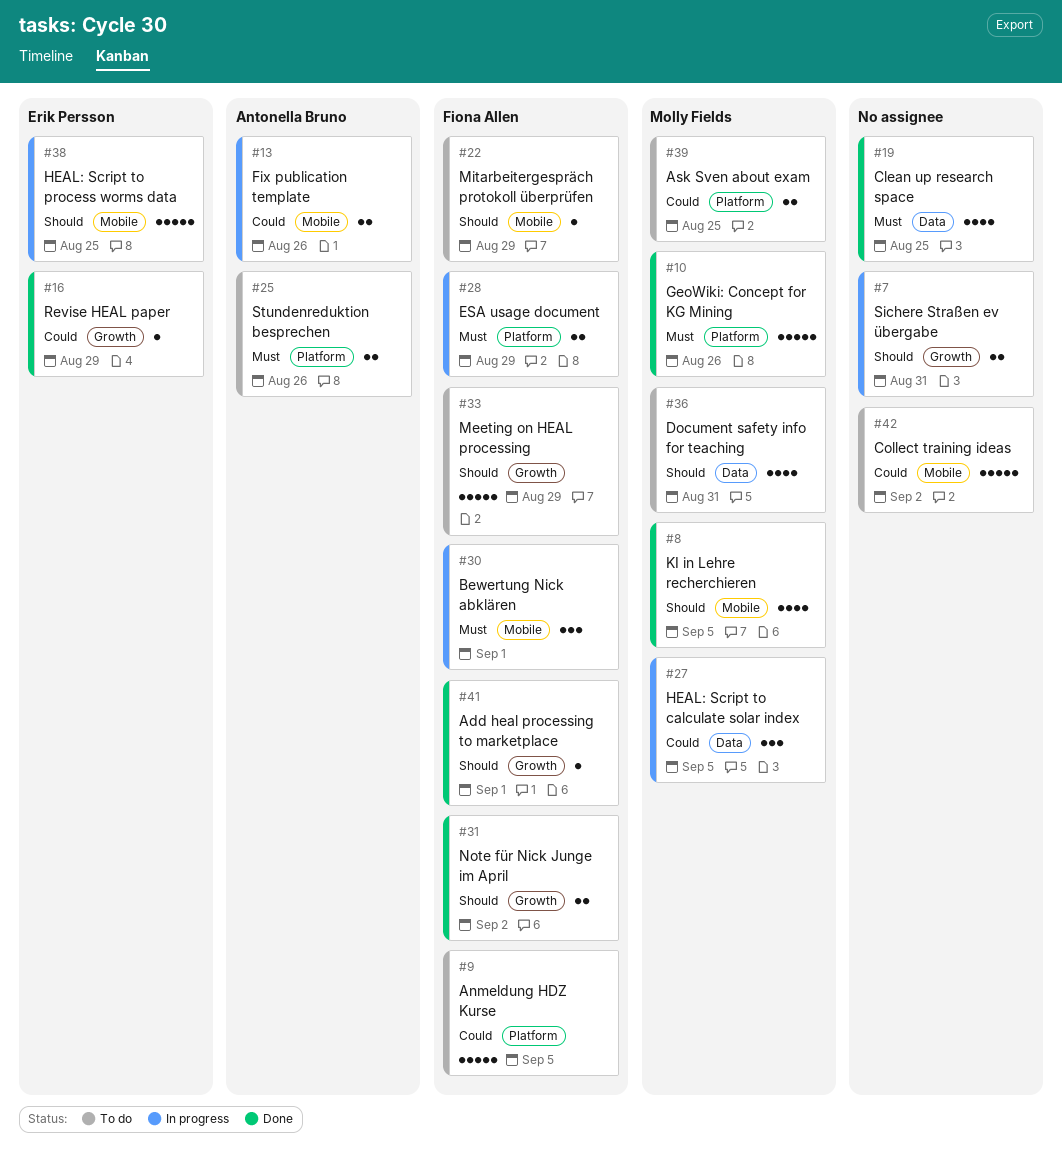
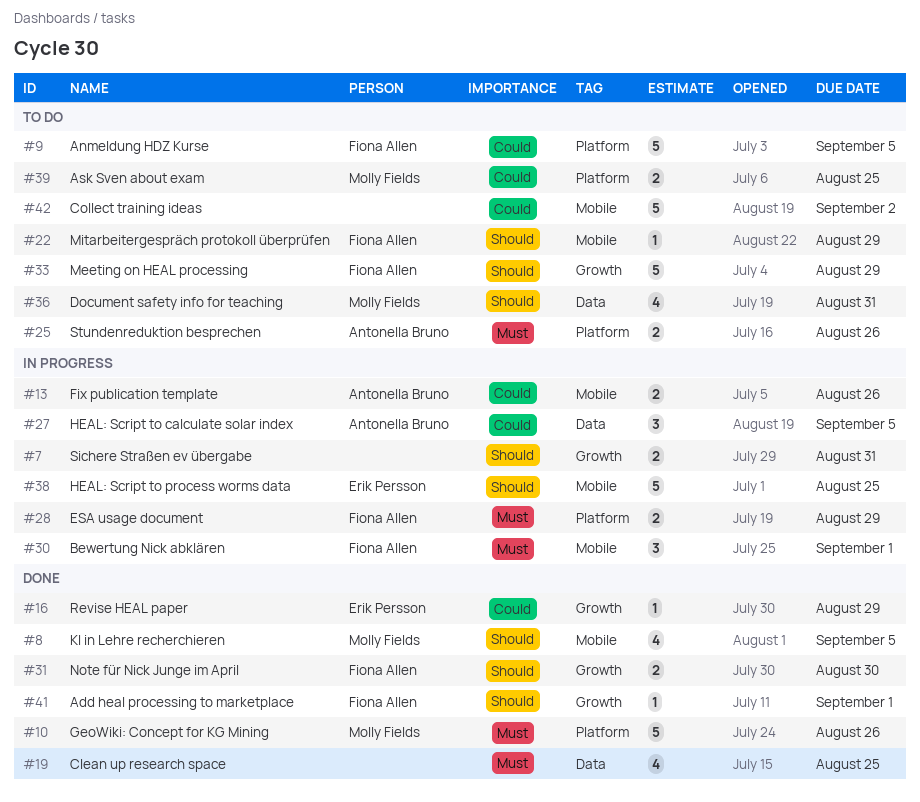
#27, owner: Molly Fields -> Antonella Bruno
#31, due: Sep 2 -> Aug 30

